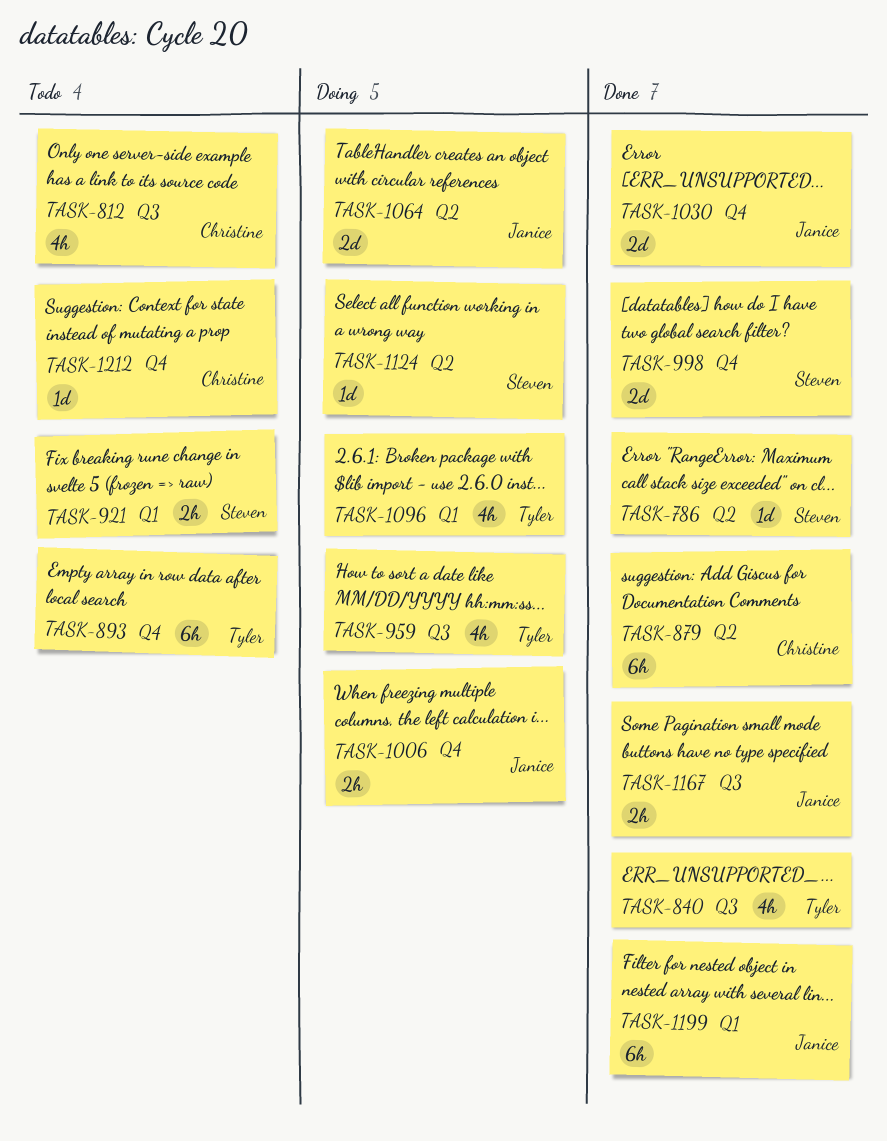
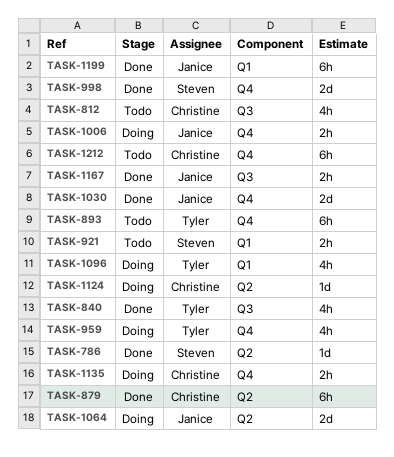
TASK-959, label: Q3 -> Q4
TASK-1124, owner: Steven -> Christine
TASK-1135: none -> present
TASK-1212, estimate: 1d -> 6h

